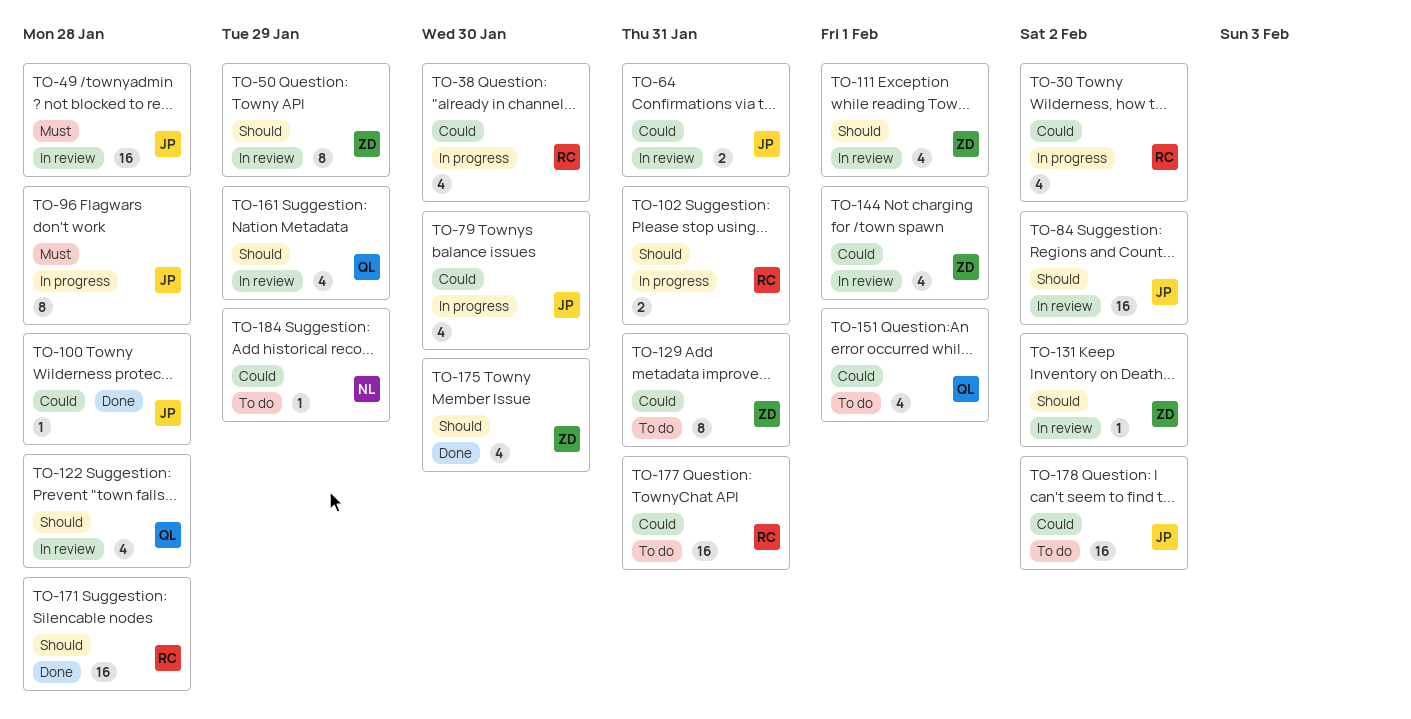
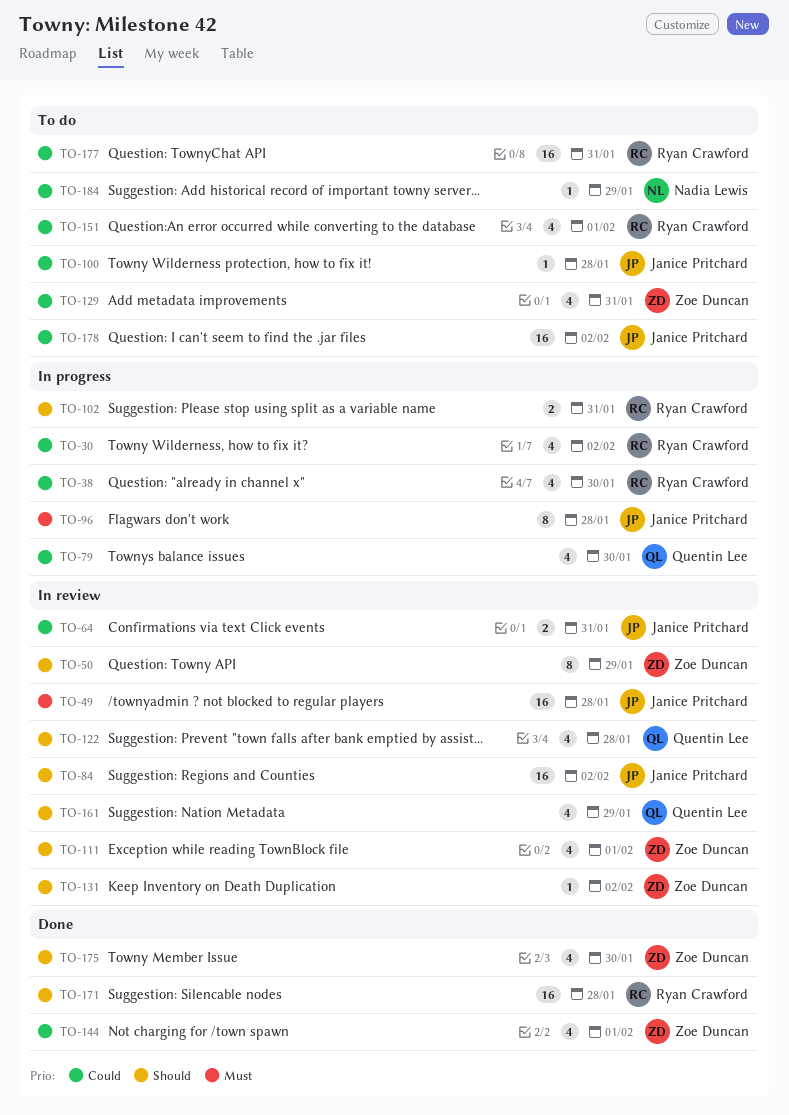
TO-79, owner: Janice Pritchard -> Quentin Lee
TO-100, status: Done -> To do
TO-129, estimate: 8 -> 4
TO-144, status: In review -> Done
TO-151, owner: Quentin Lee -> Ryan Crawford

